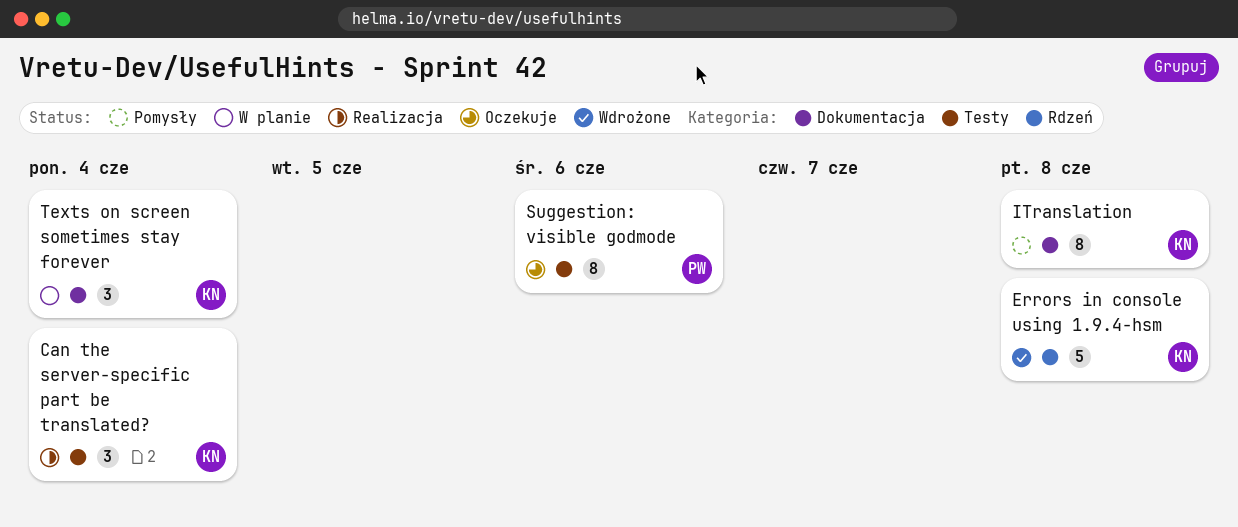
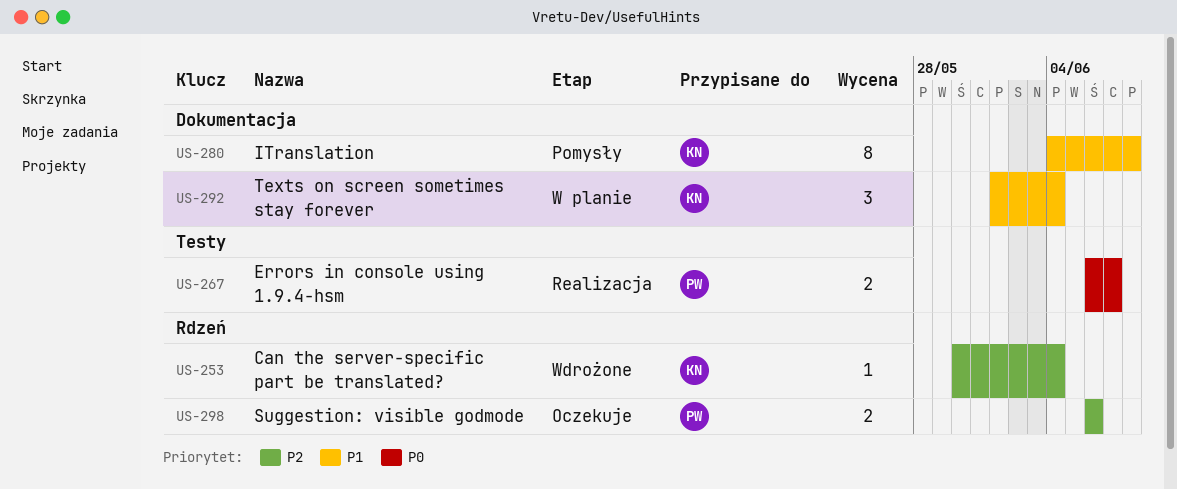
Can the server-specific part be translated?, status: Realizacja -> Wdrożone
Can the server-specific part be translated?, label: Testy -> Rdzeń
Can the server-specific part be translated?, estimate: 3 -> 1
Errors in console using 1.9.4-hsm, status: Wdrożone -> Realizacja
Errors in console using 1.9.4-hsm, owner: KN -> PW
Errors in console using 1.9.4-hsm, label: Rdzeń -> Testy
Errors in console using 1.9.4-hsm, estimate: 5 -> 2
Errors in console using 1.9.4-hsm, due: Jun 8 -> Jun 7
Suggestion: visible godmode, label: Testy -> Rdzeń
Suggestion: visible godmode, estimate: 8 -> 2

